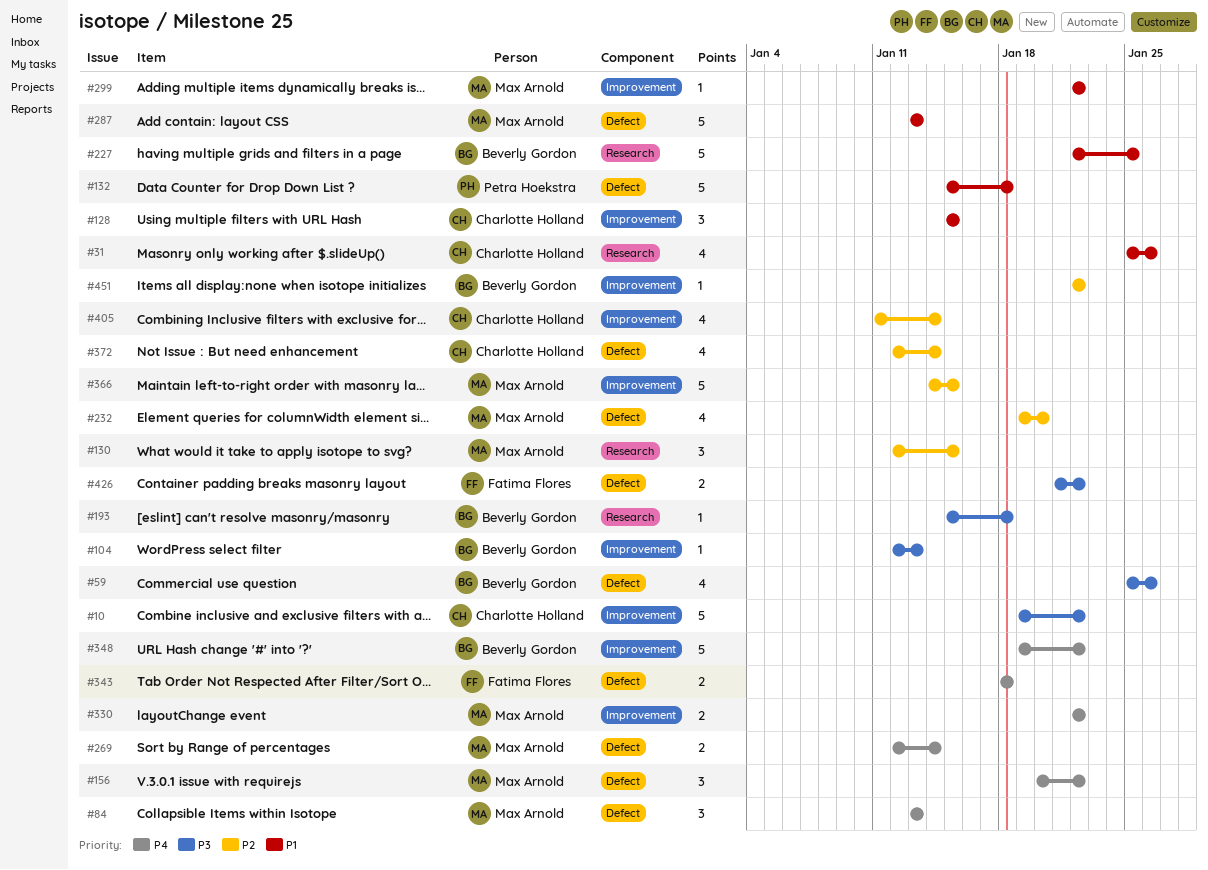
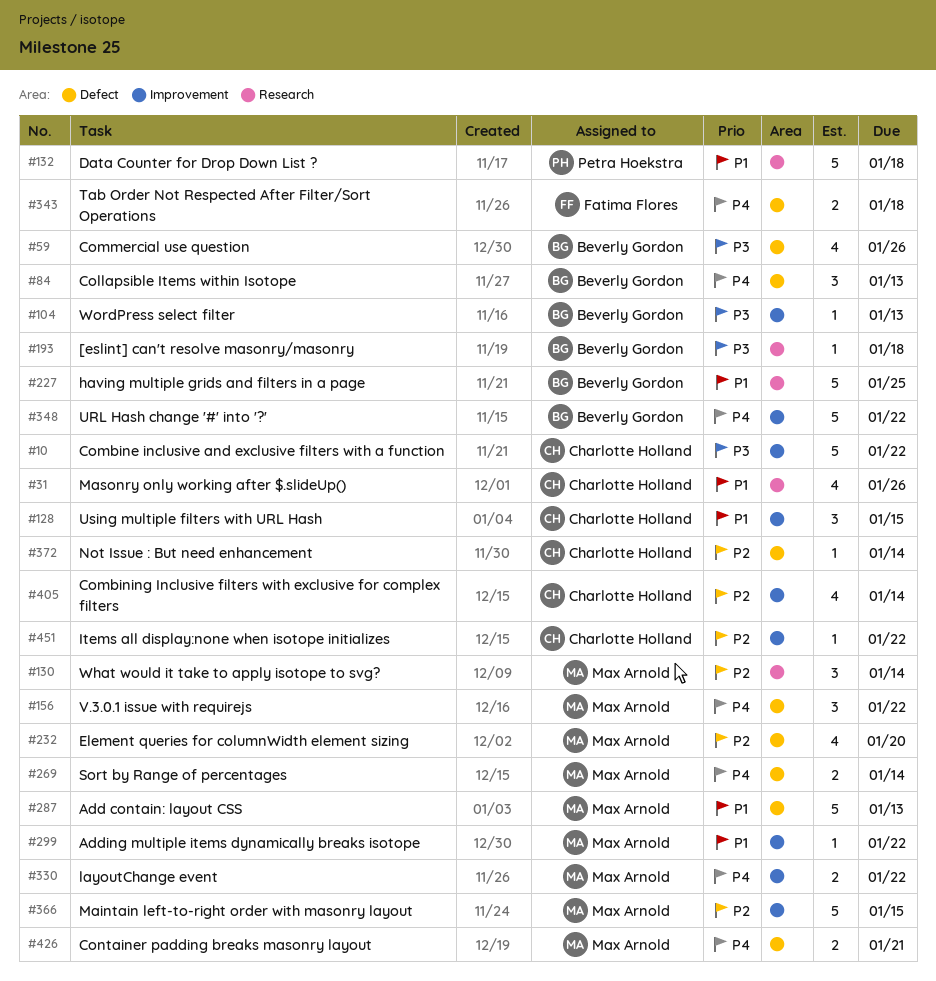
#84, owner: Max Arnold -> Beverly Gordon
#130, due: Jan 15 -> Jan 14
#132, label: Defect -> Research
#372, estimate: 4 -> 1
#426, owner: Fatima Flores -> Max Arnold
#426, priority: P3 -> P4
#426, due: Jan 22 -> Jan 21
#451, owner: Beverly Gordon -> Charlotte Holland

